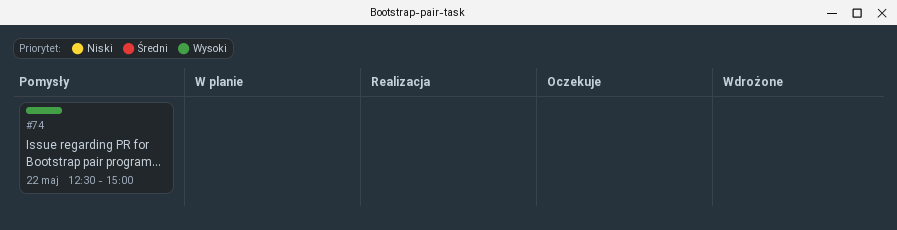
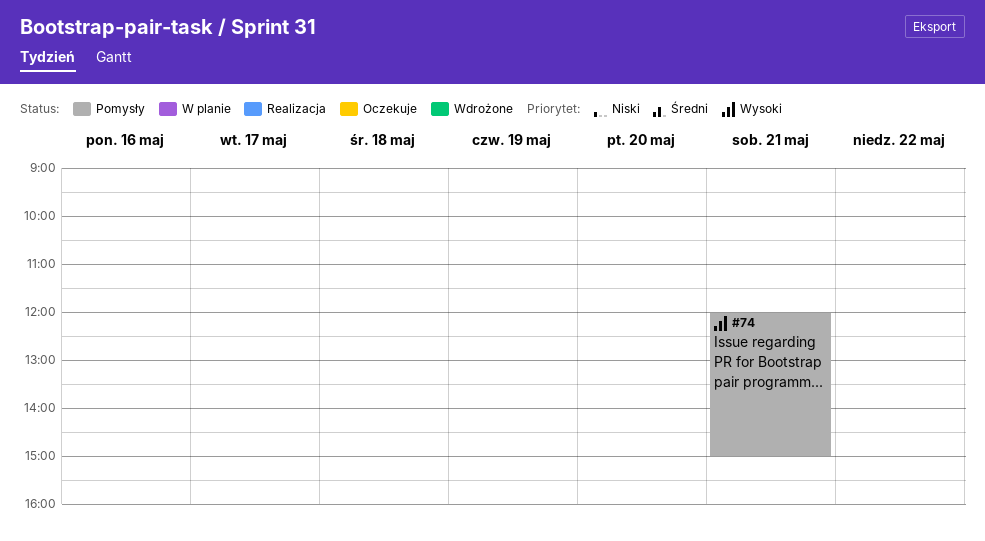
#74, day: May 22 -> May 21
#74, begins: 12:30 -> 12:00

